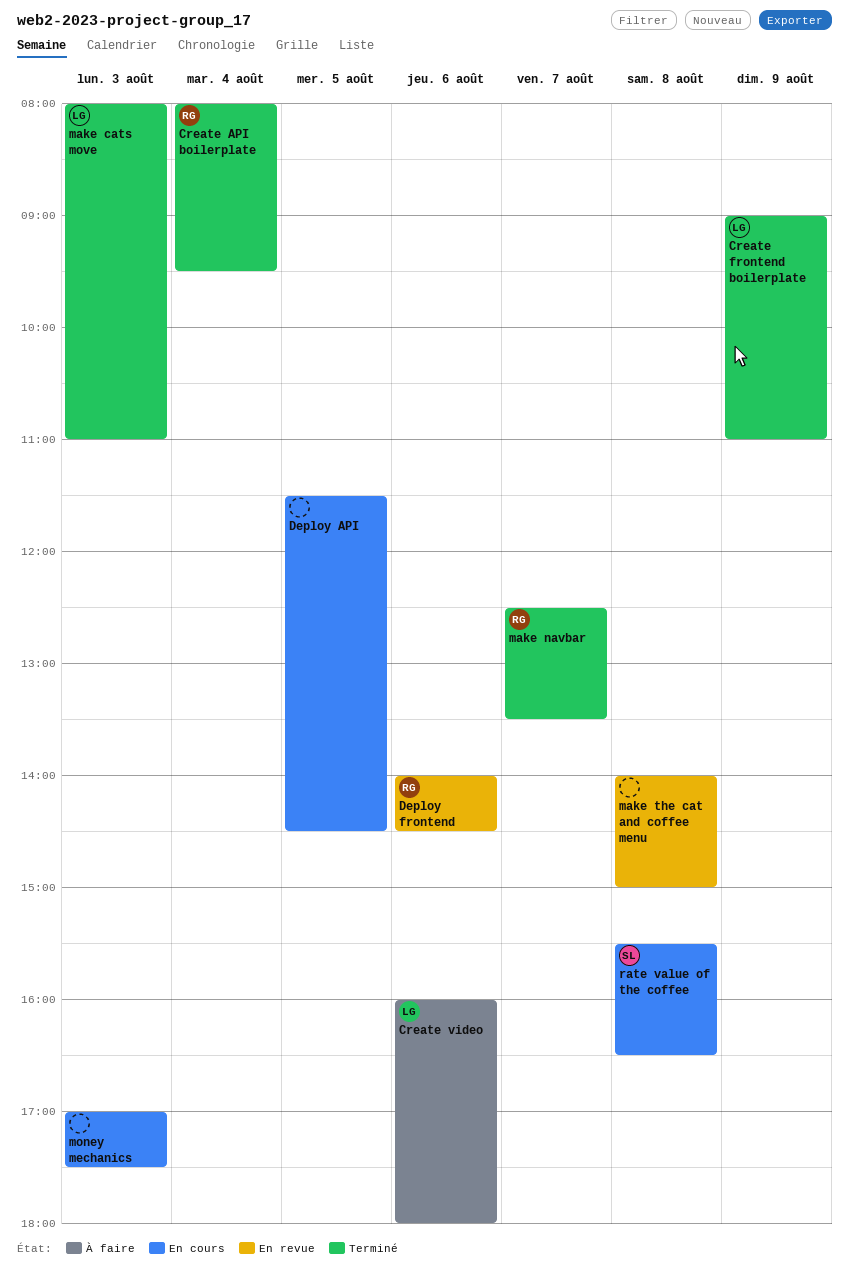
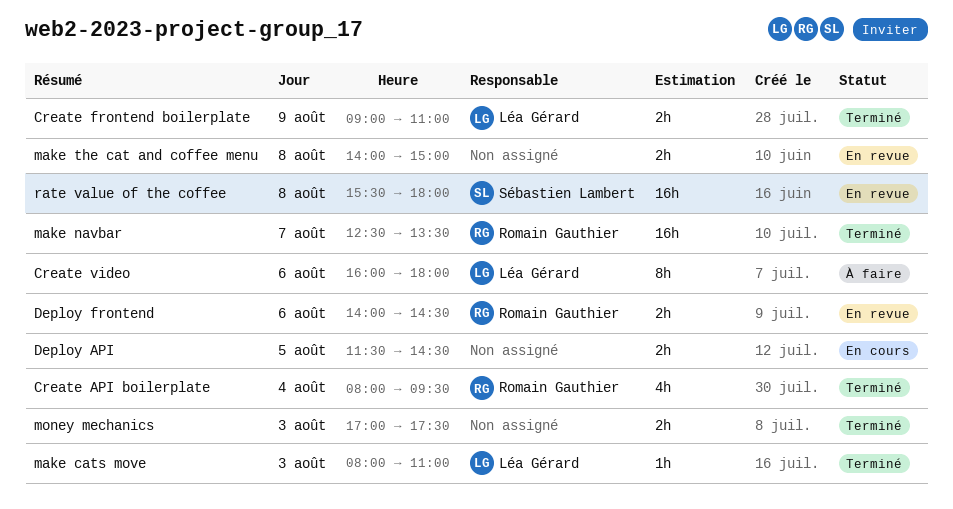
money mechanics, status: En cours -> Terminé
rate value of the coffee, status: En cours -> En revue
rate value of the coffee, ends: 16:30 -> 18:00

